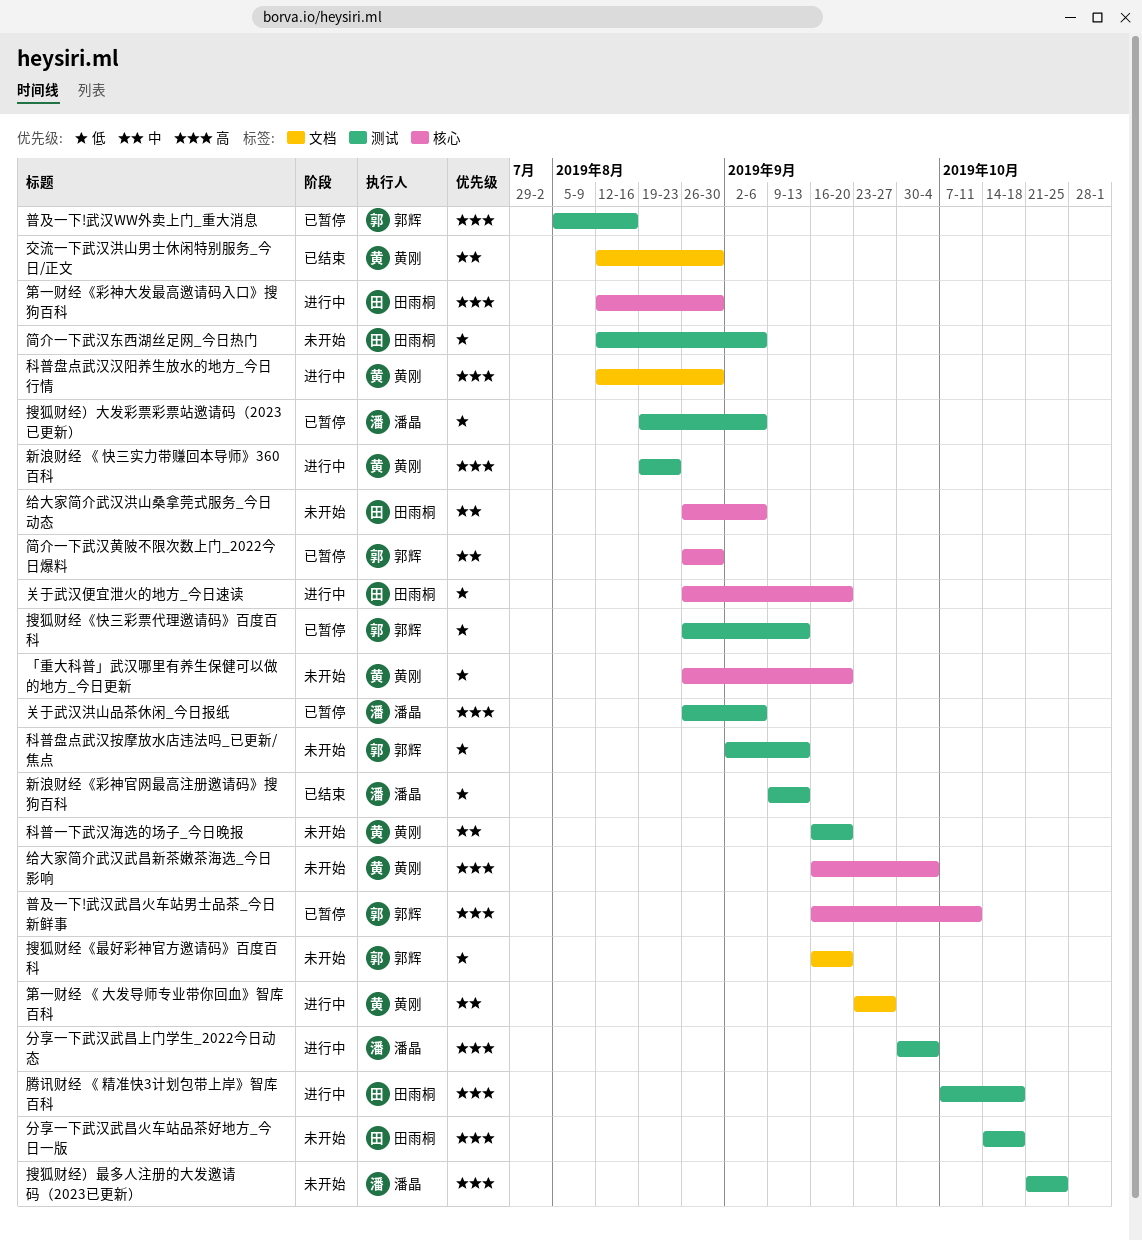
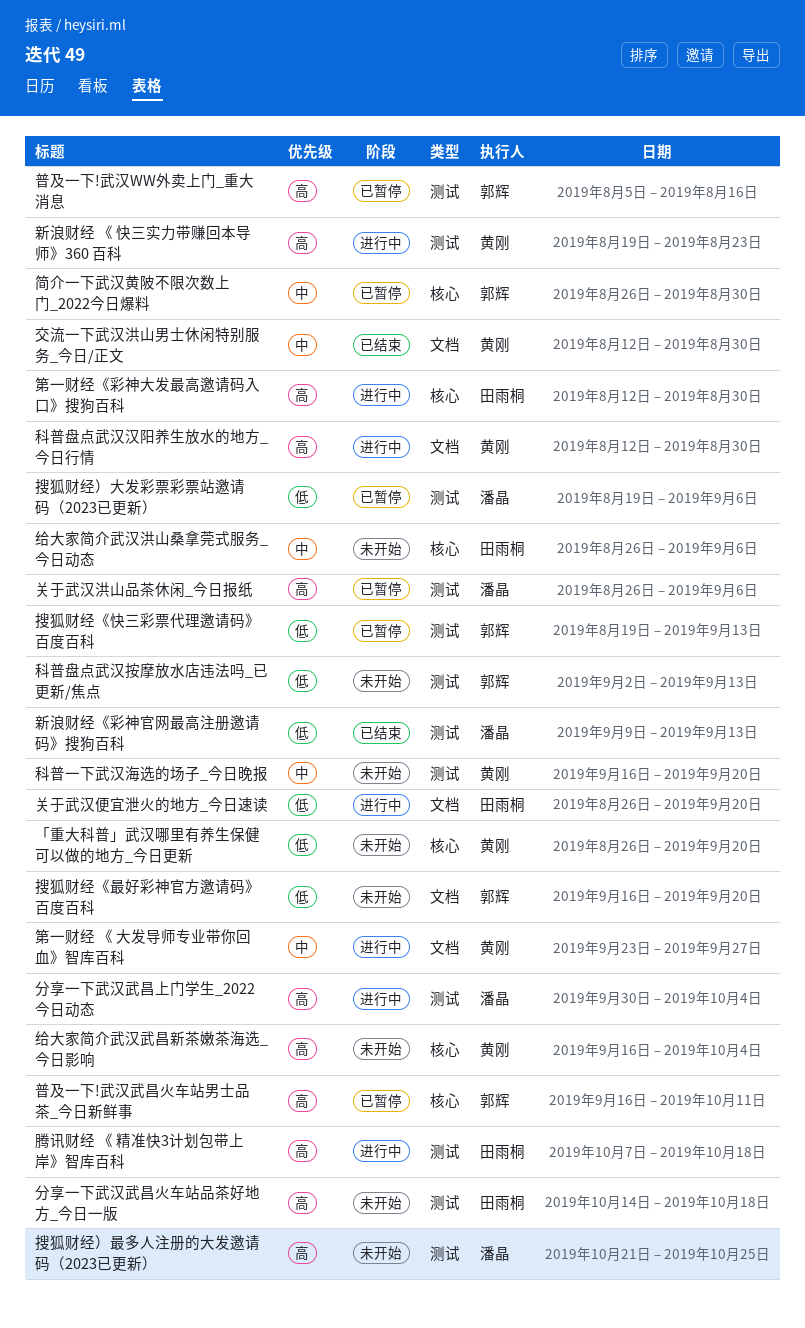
关于武汉便宜泄火的地方_今日速读, label: 核心 -> 文档
搜狐财经《快三彩票代理邀请码》百度百科, start: Aug 26 -> Aug 19
简介一下武汉东西湖丝足网_今日热门: present -> none

